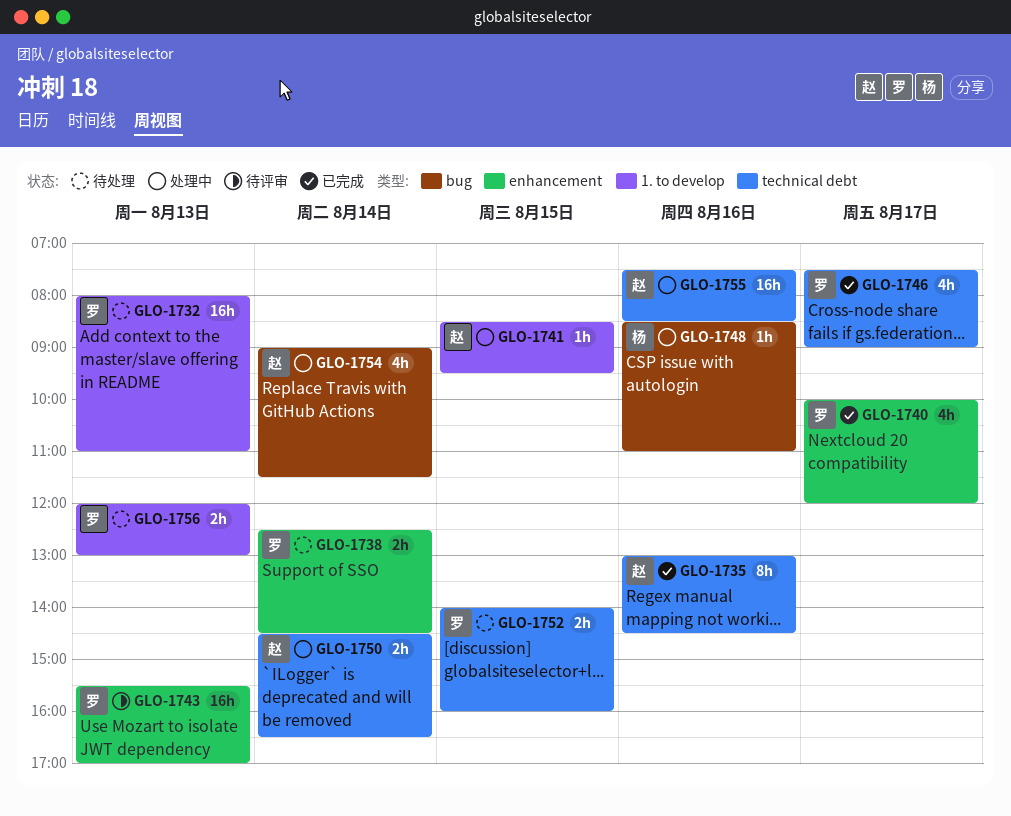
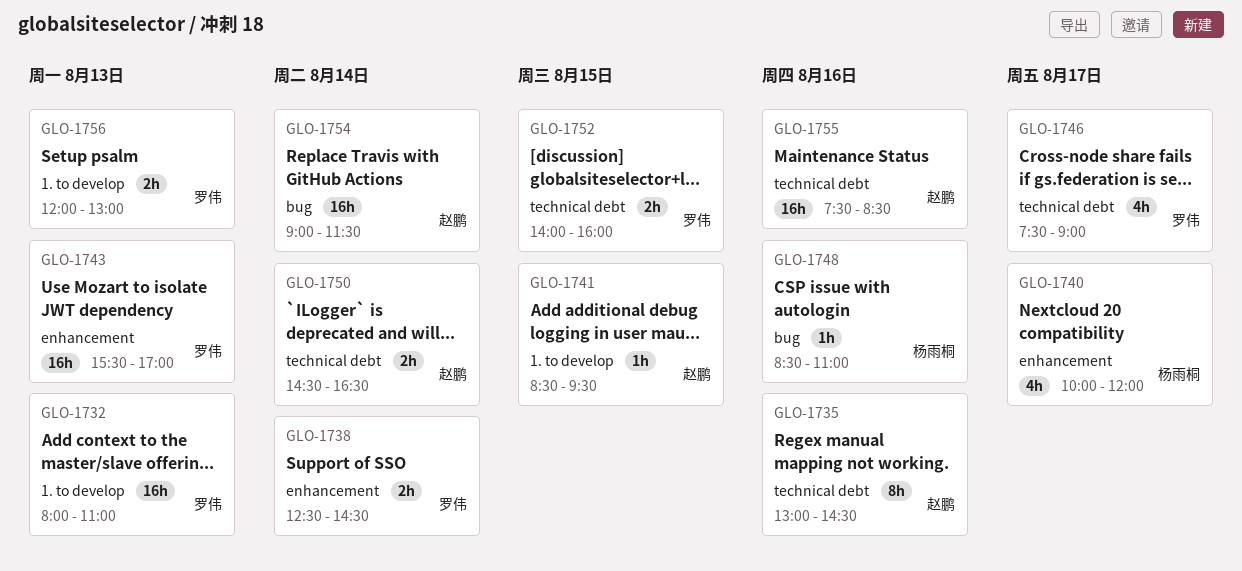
GLO-1740, owner: 罗伟 -> 杨雨桐
GLO-1754, estimate: 4h -> 16h

